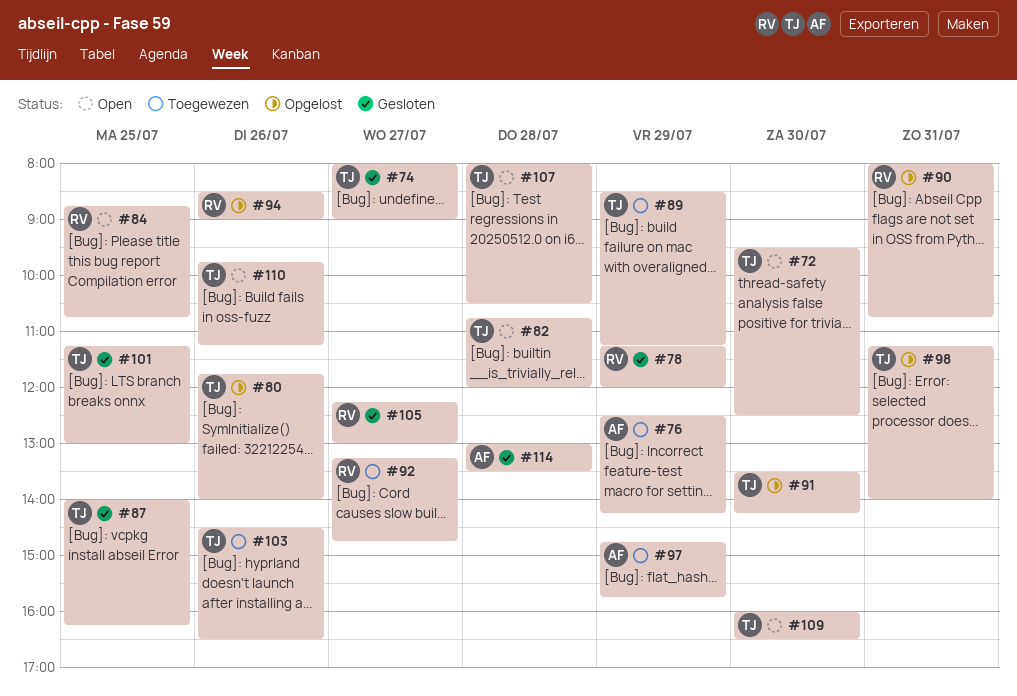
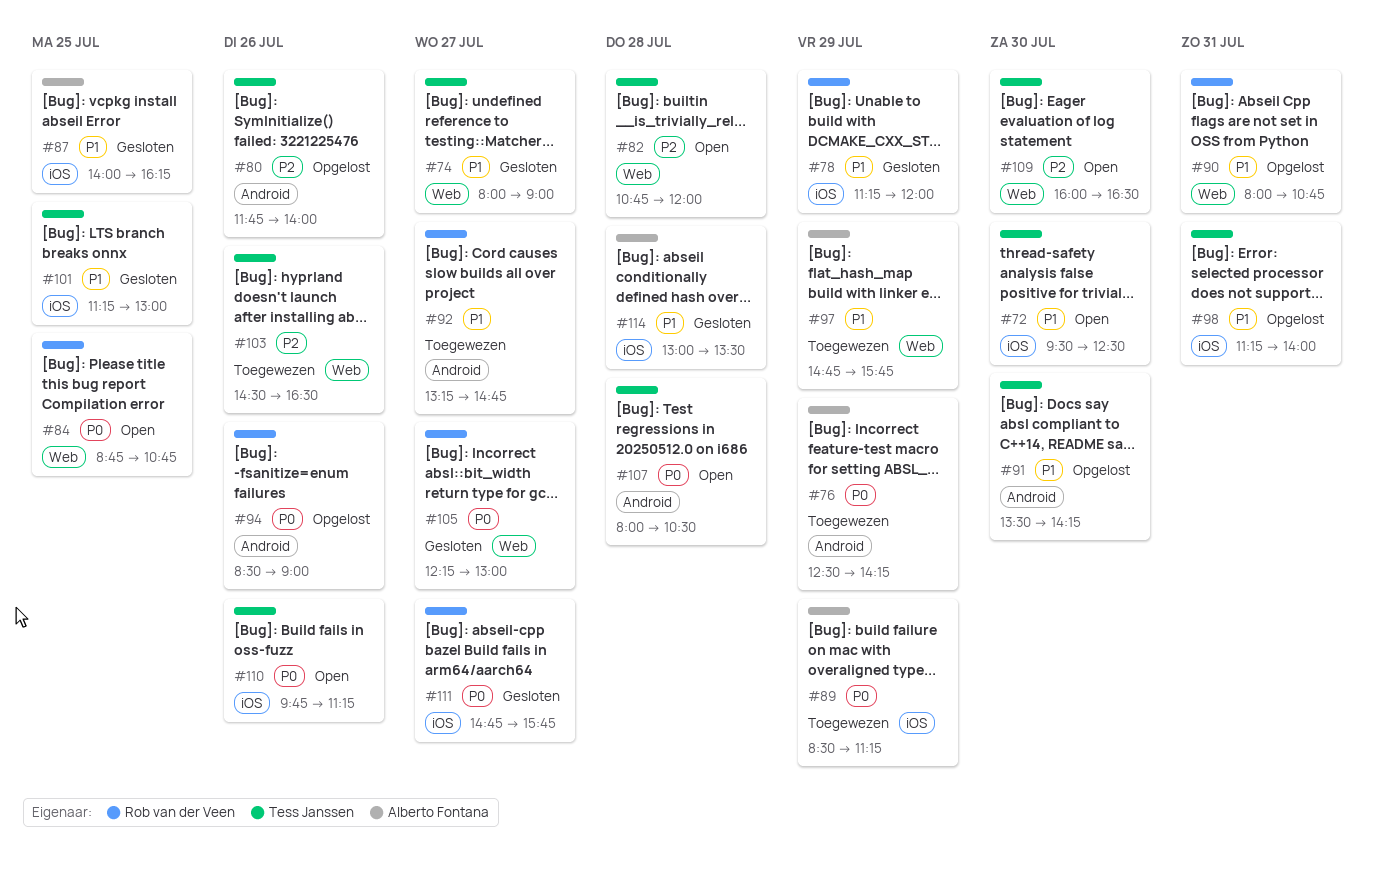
#87, owner: Tess Janssen -> Alberto Fontana
#89, owner: Tess Janssen -> Alberto Fontana
#111: none -> present

